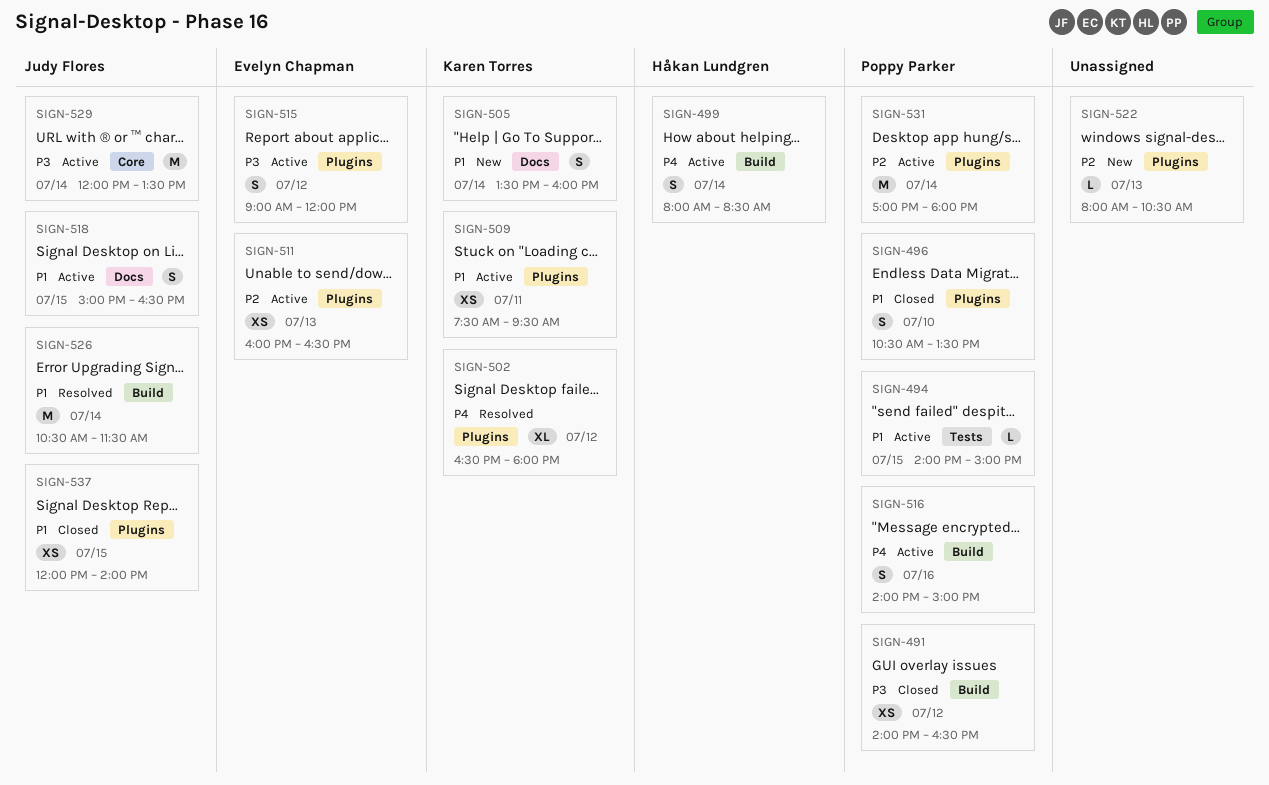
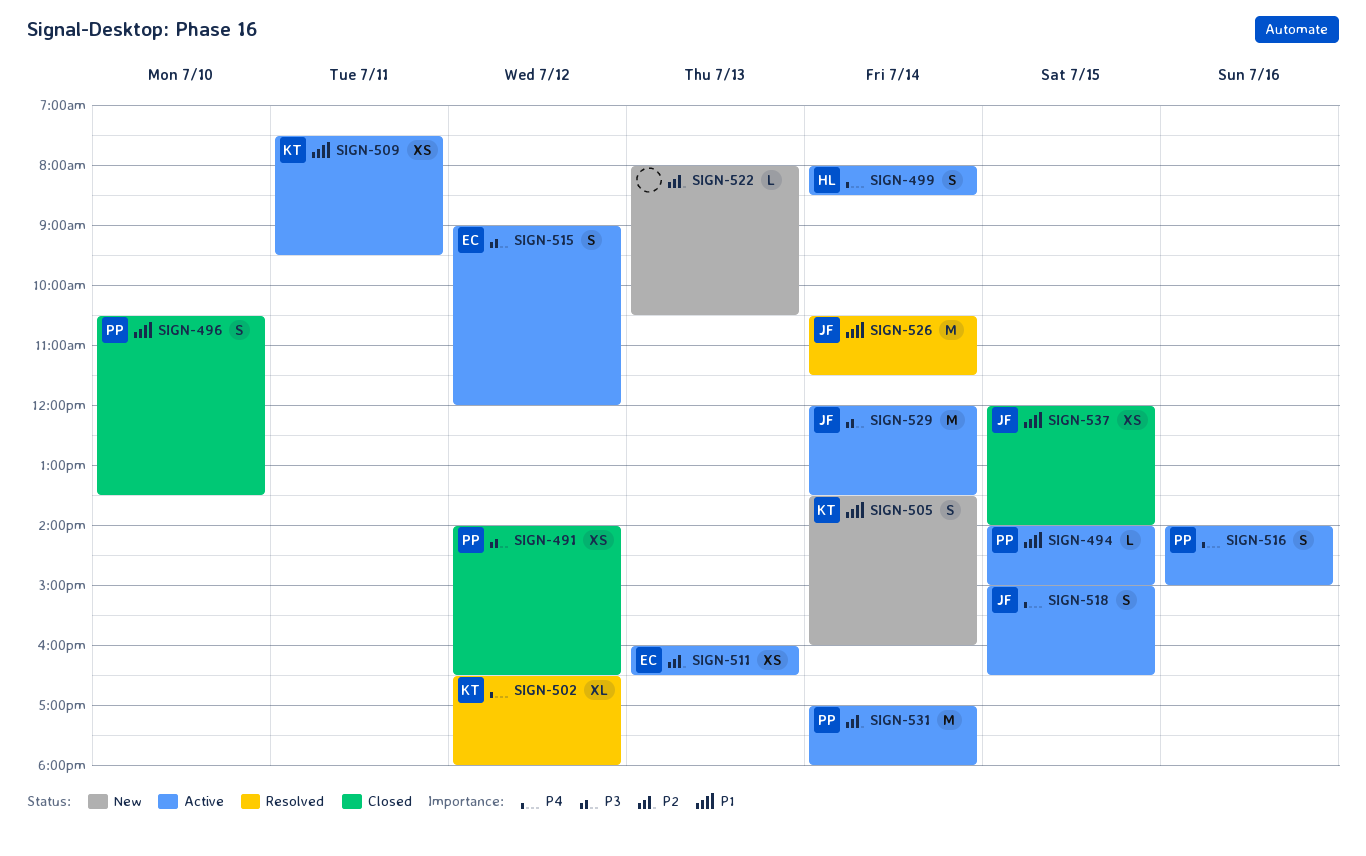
SIGN-518, priority: P1 -> P4

